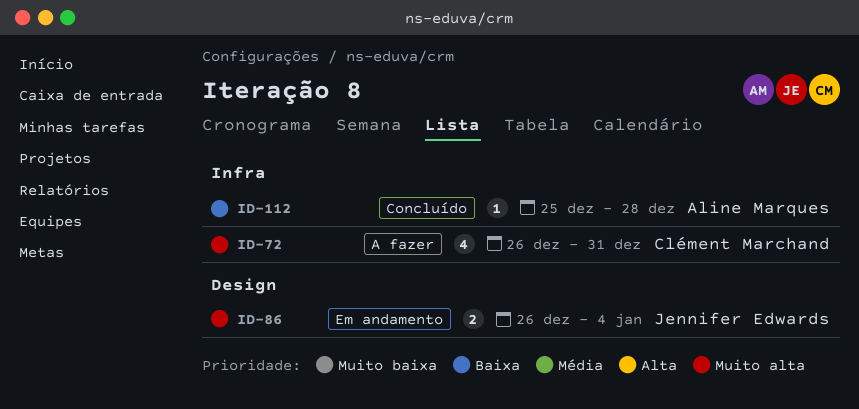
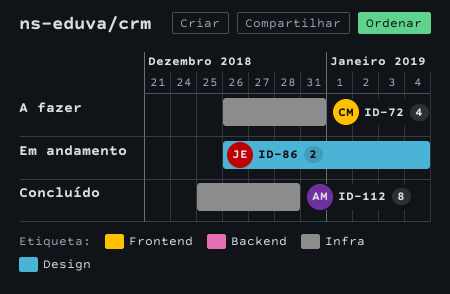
ID-112, estimate: 1 -> 8

